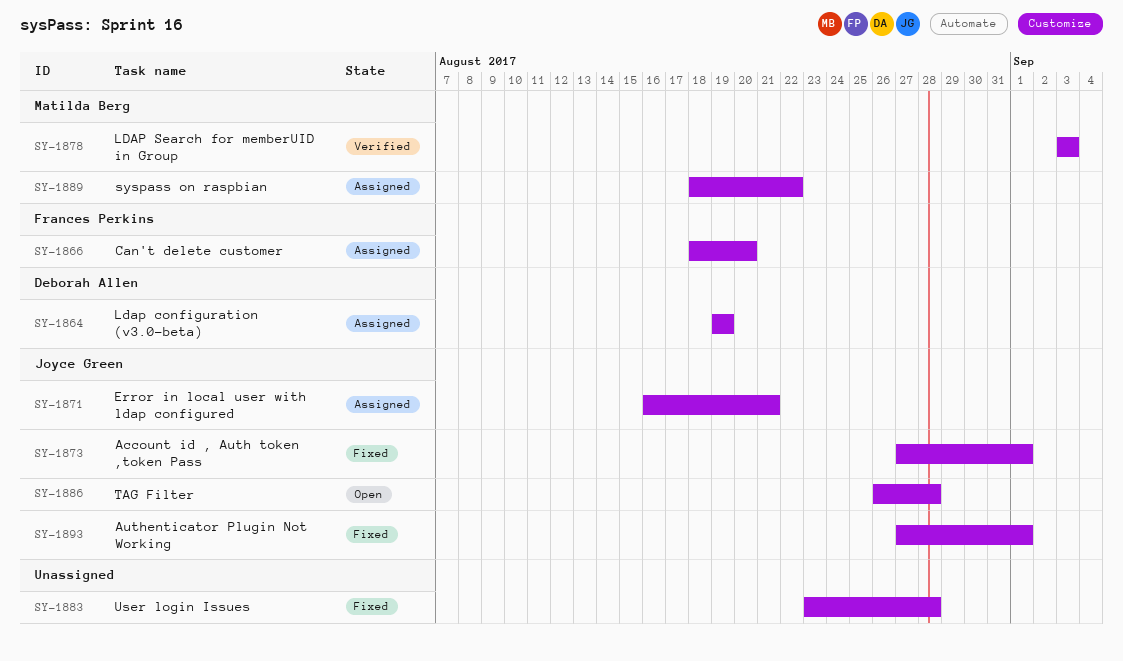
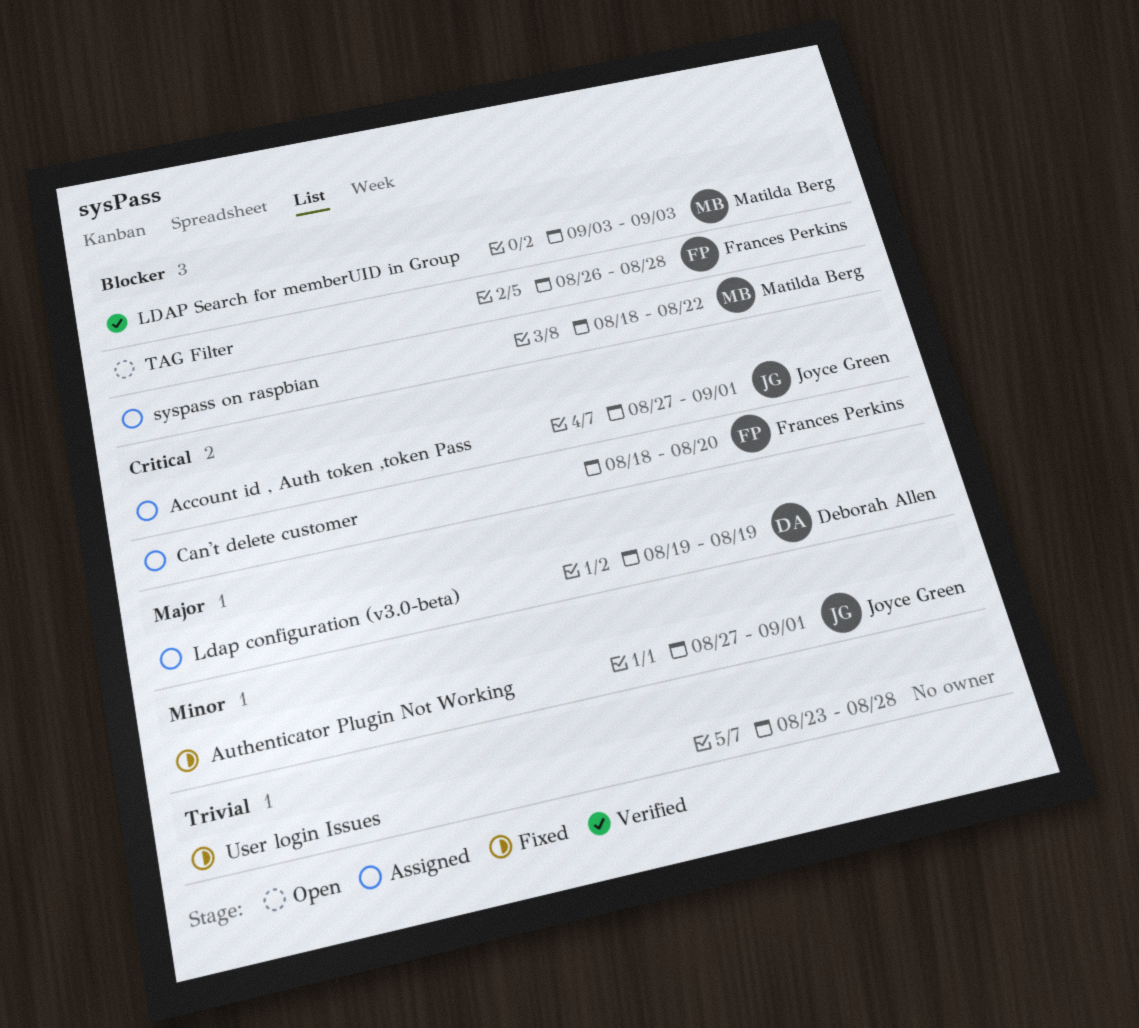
Account id , Auth token ,token Pass, status: Fixed -> Assigned
Error in local user with ldap configured: present -> none
TAG Filter, owner: Joyce Green -> Frances Perkins

